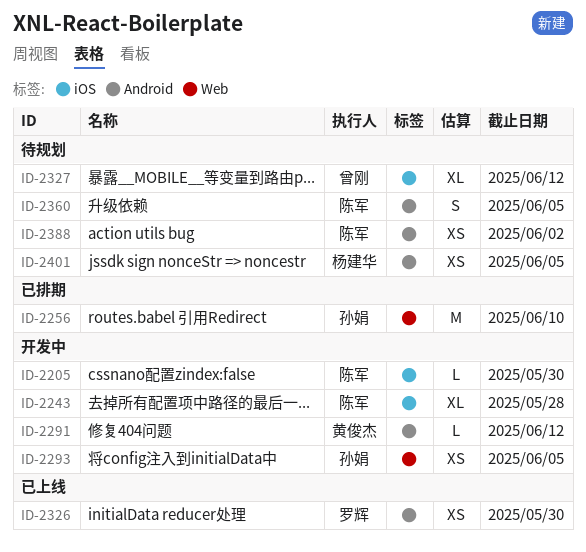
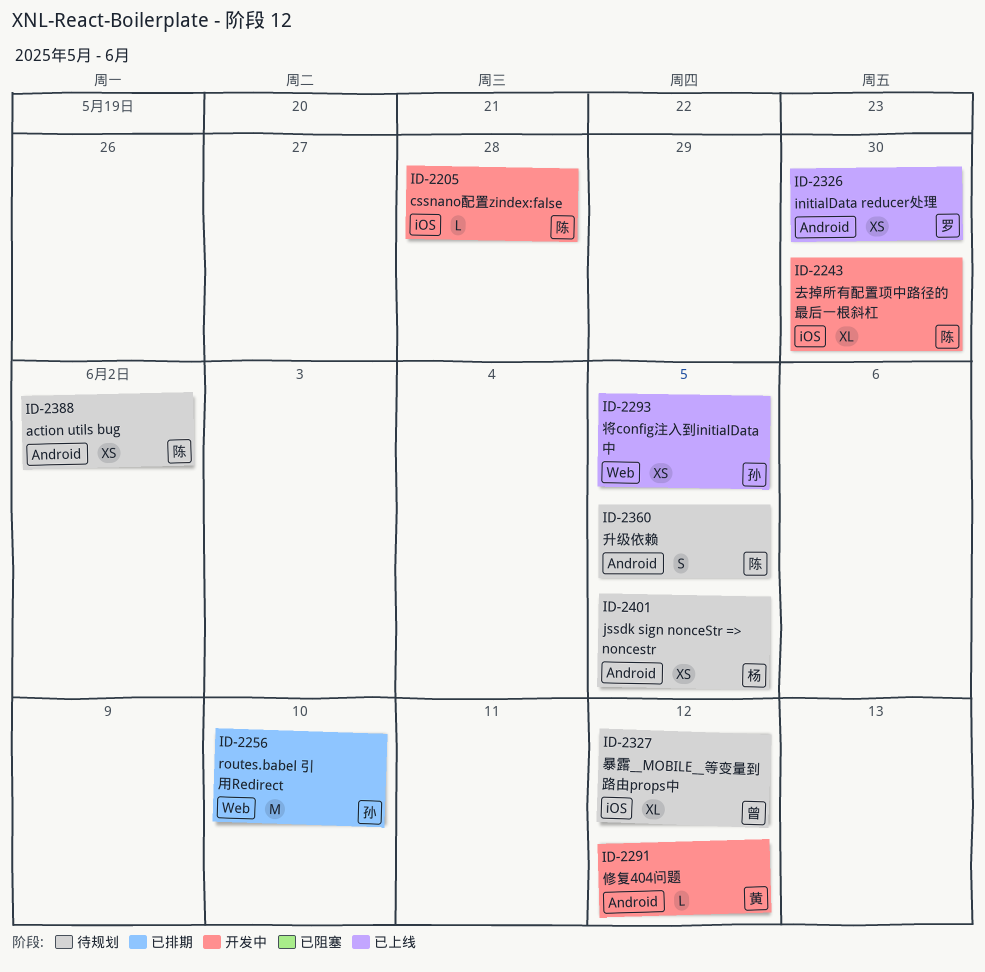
ID-2205, due: May 30 -> May 28
ID-2243, due: May 28 -> May 30
ID-2293, status: 开发中 -> 已上线

